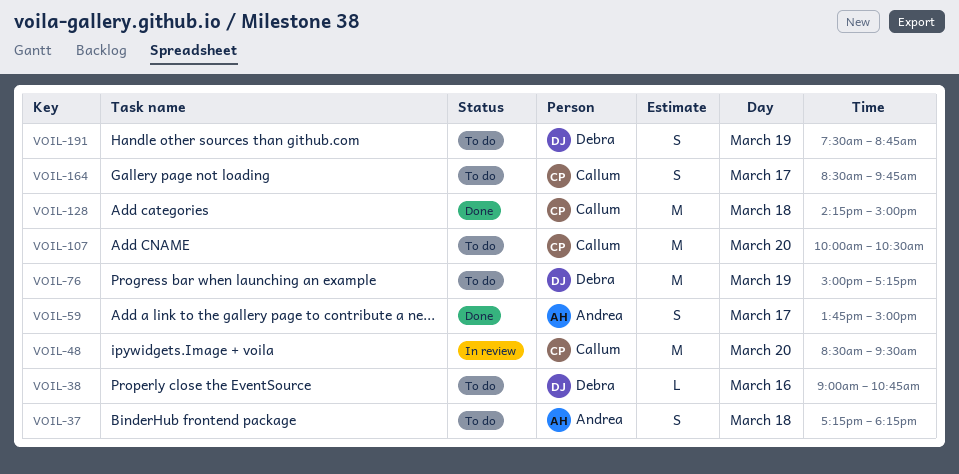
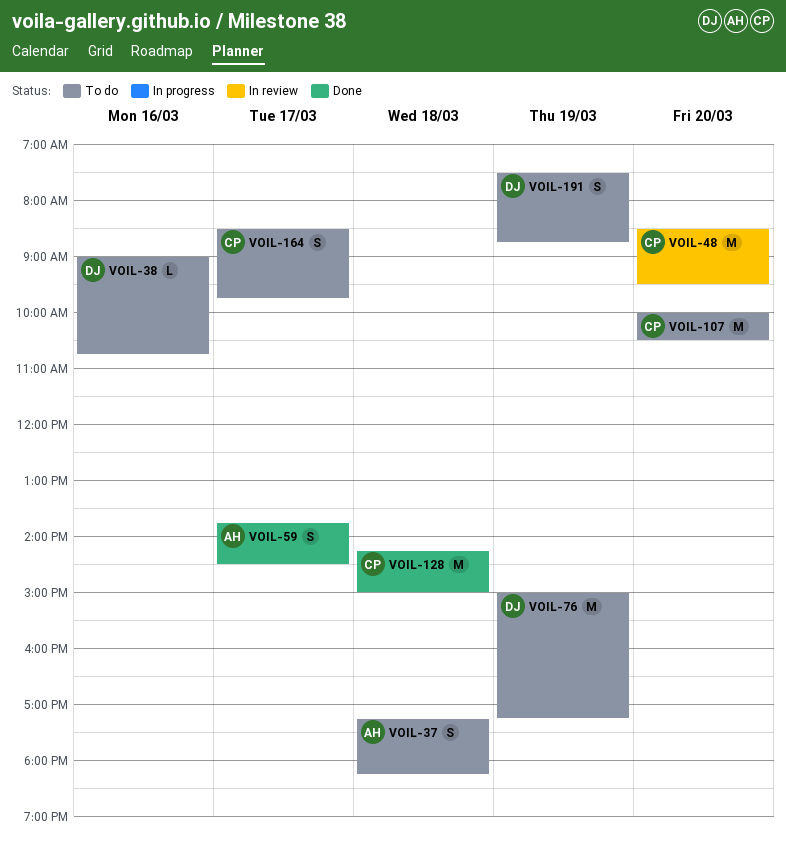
VOIL-59, ends: 15:00 -> 14:30

